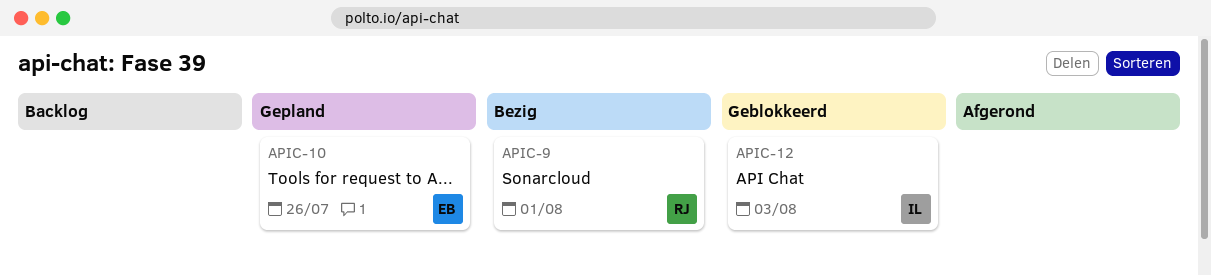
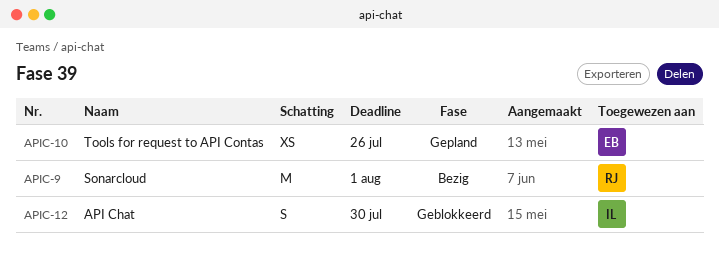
APIC-12, due: Aug 3 -> Jul 30

